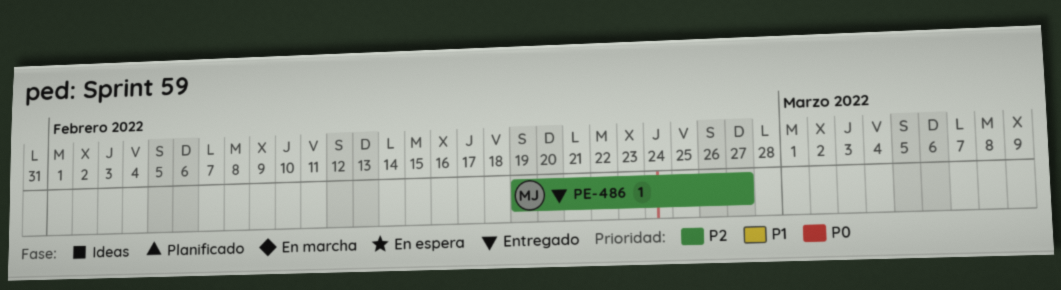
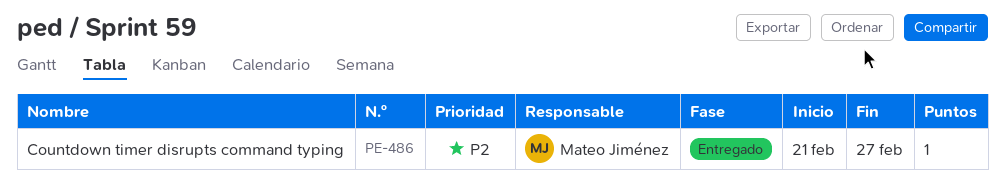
PE-486, start: Feb 19 -> Feb 21

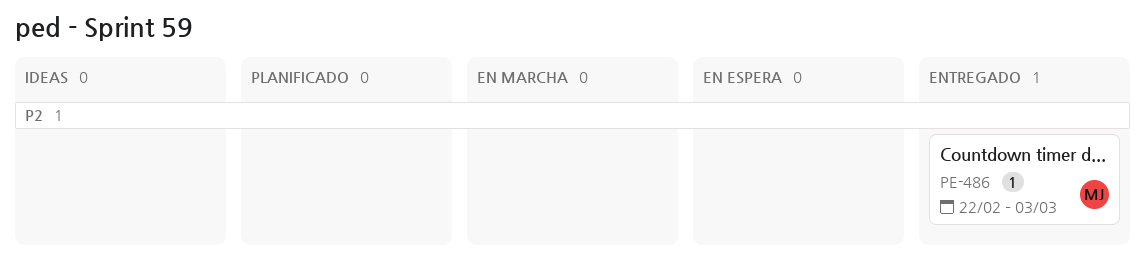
PE-486, start: Feb 21 -> Feb 22
PE-486, due: Feb 27 -> Mar 3

